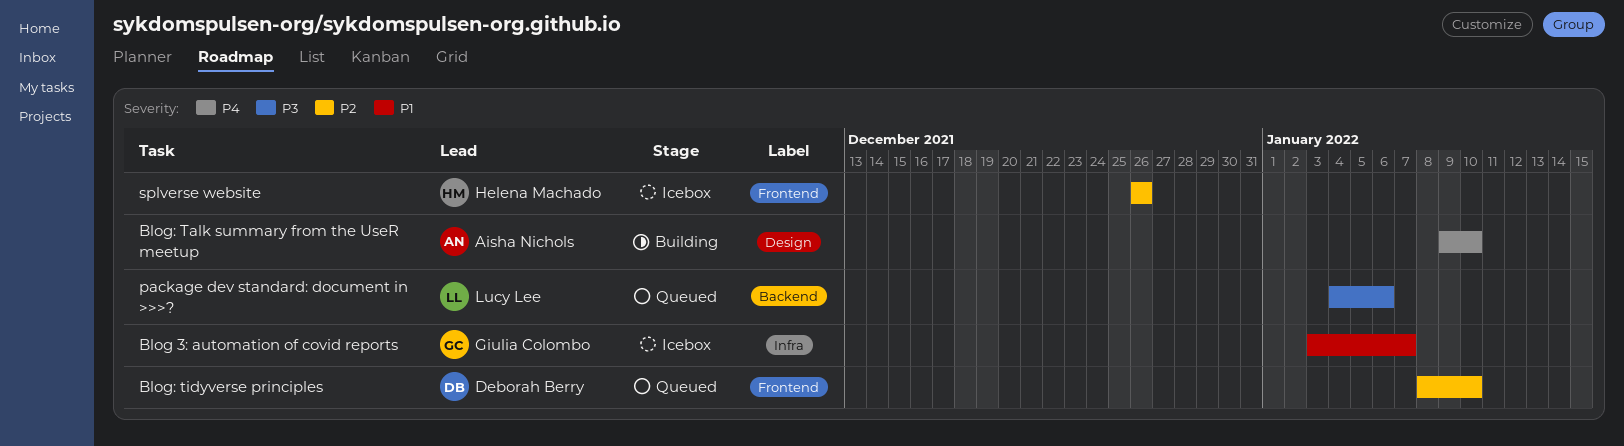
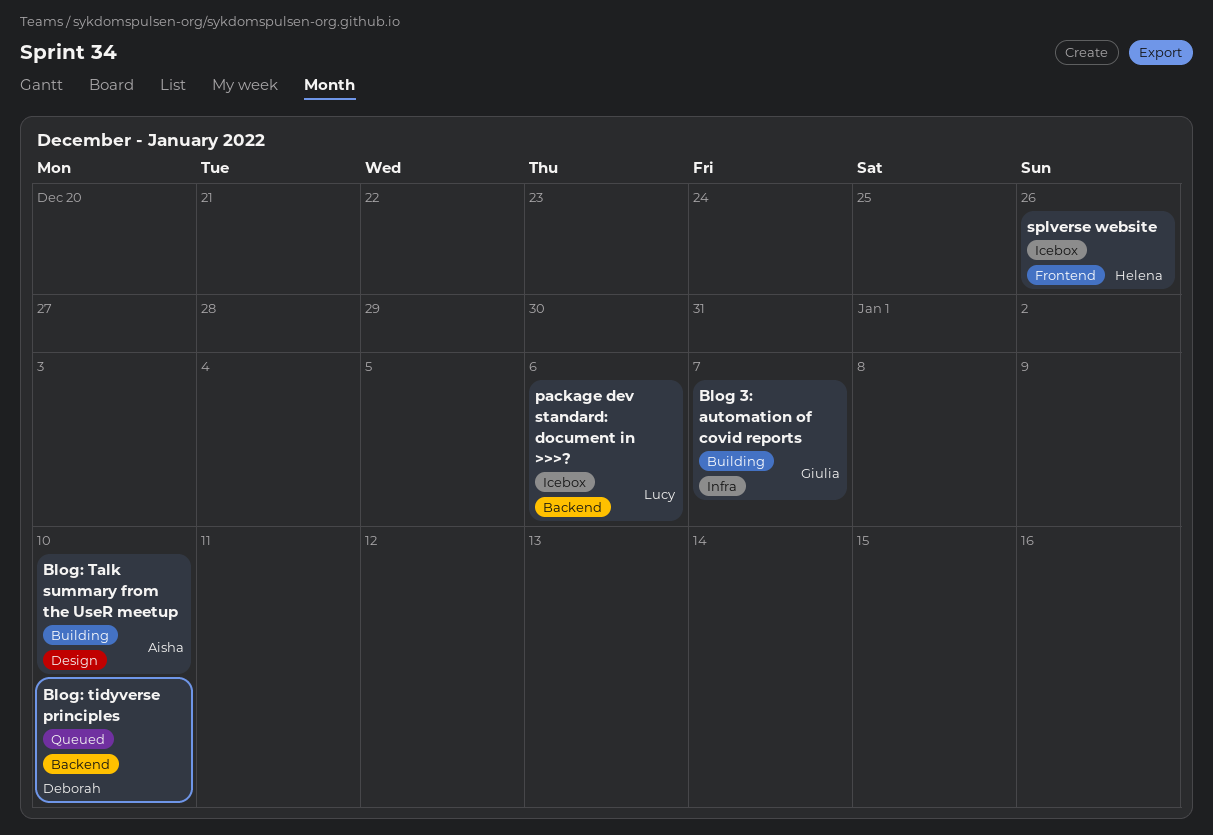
Blog 3: automation of covid reports, status: Icebox -> Building
Blog: tidyverse principles, label: Frontend -> Backend
package dev standard: document in >>>?, status: Queued -> Icebox

